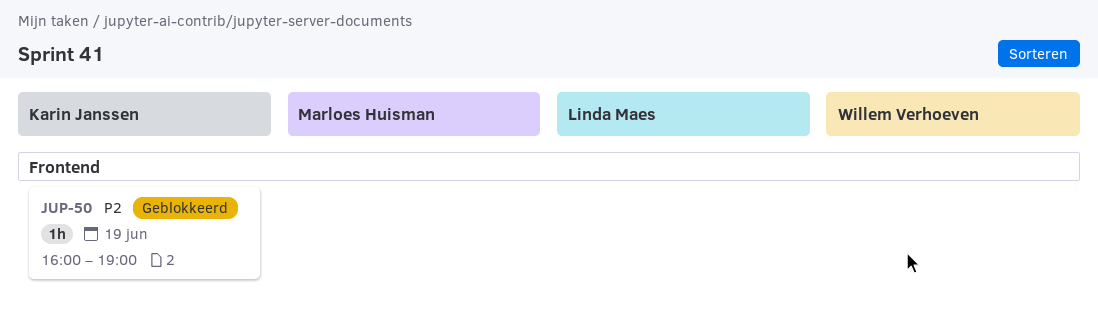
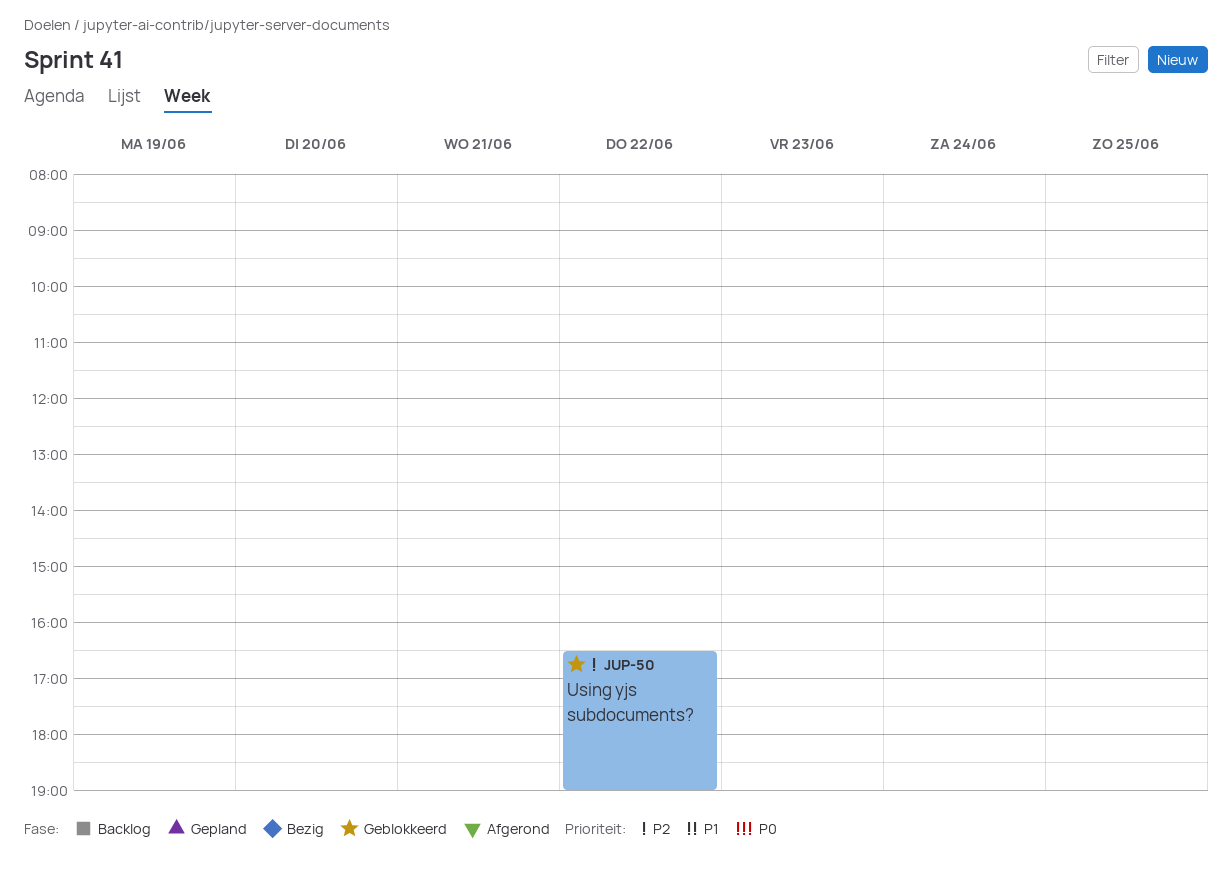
JUP-50, day: Jun 19 -> Jun 22
JUP-50, begins: 16:00 -> 16:30

